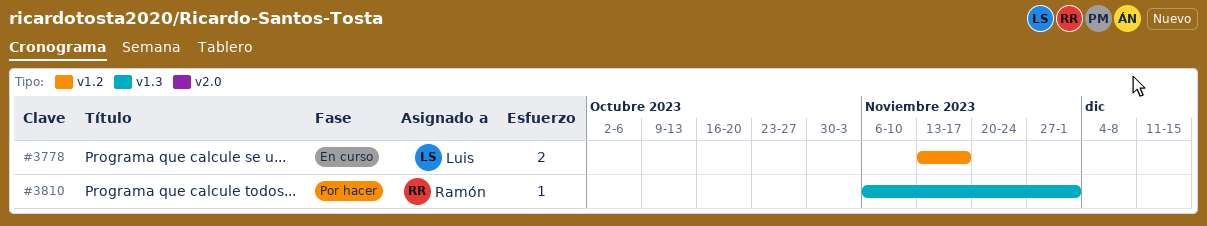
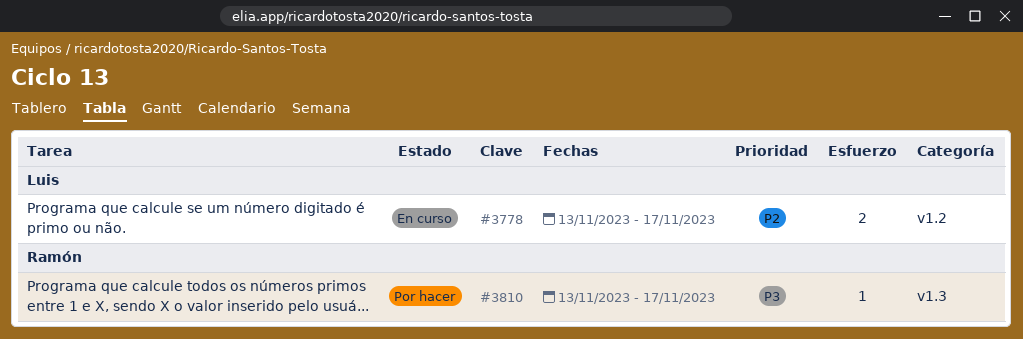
#3810, start: Nov 6 -> Nov 13
#3810, due: Dec 1 -> Nov 17

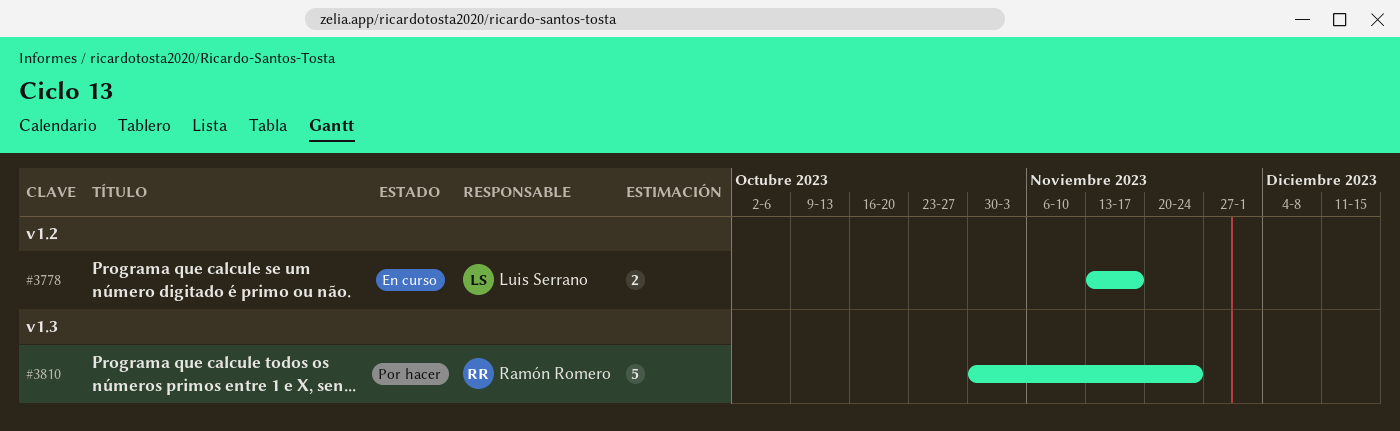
#3810, estimate: 1 -> 5
#3810, start: Nov 13 -> Oct 30
#3810, due: Nov 17 -> Nov 24

